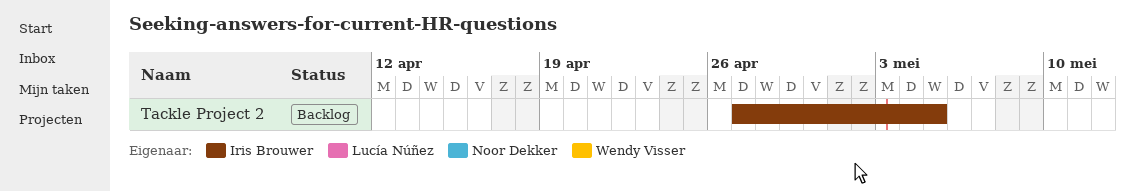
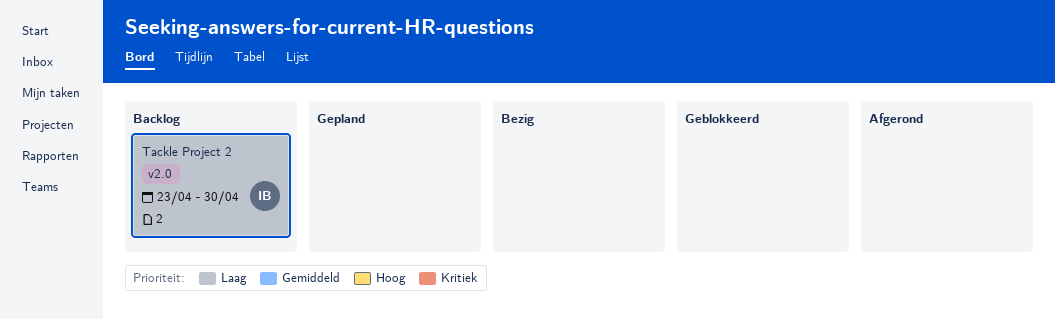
Tackle Project 2, start: Apr 27 -> Apr 23
Tackle Project 2, due: May 5 -> Apr 30

